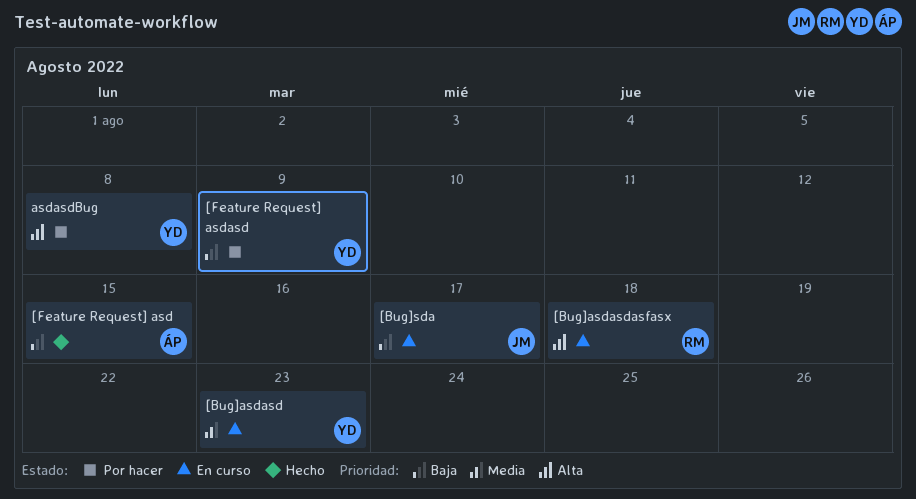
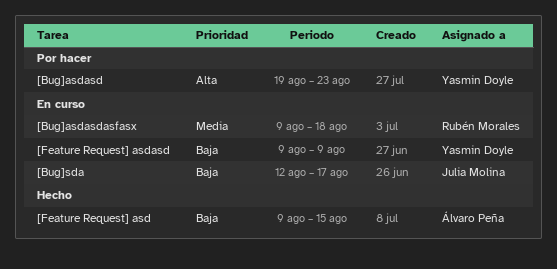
[Bug]asdasd, status: En curso -> Por hacer
[Bug]asdasd, priority: Media -> Alta
[Bug]asdasdasfasx, priority: Alta -> Media
[Feature Request] asdasd, status: Por hacer -> En curso
asdasdBug: present -> none

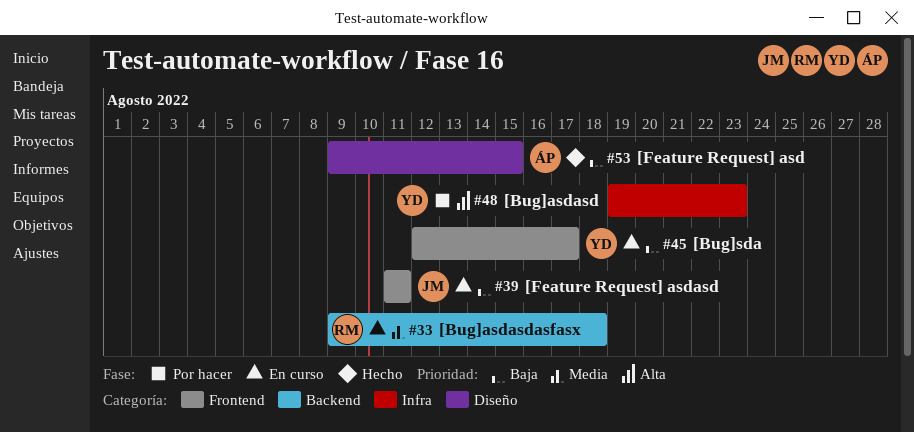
[Bug]sda, owner: Julia Molina -> Yasmin Doyle
[Feature Request] asdasd, owner: Yasmin Doyle -> Julia Molina
[Feature Request] asdasd, start: Aug 9 -> Aug 11
[Feature Request] asdasd, due: Aug 9 -> Aug 11

